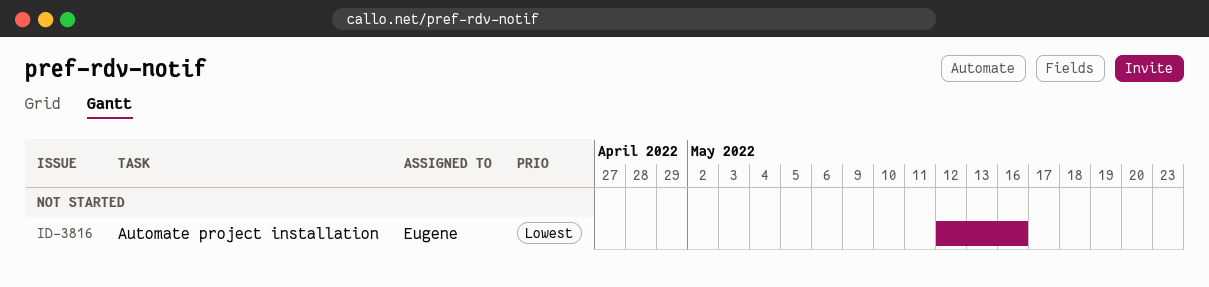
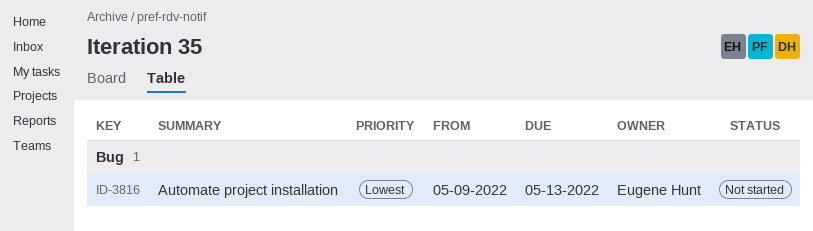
ID-3816, start: May 12 -> May 9
ID-3816, due: May 16 -> May 13

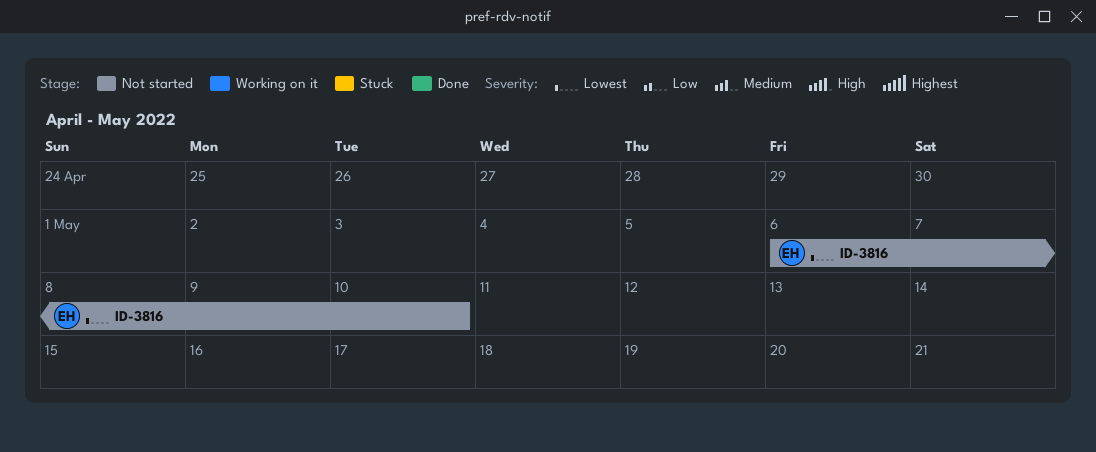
ID-3816, start: May 9 -> May 6
ID-3816, due: May 13 -> May 10

